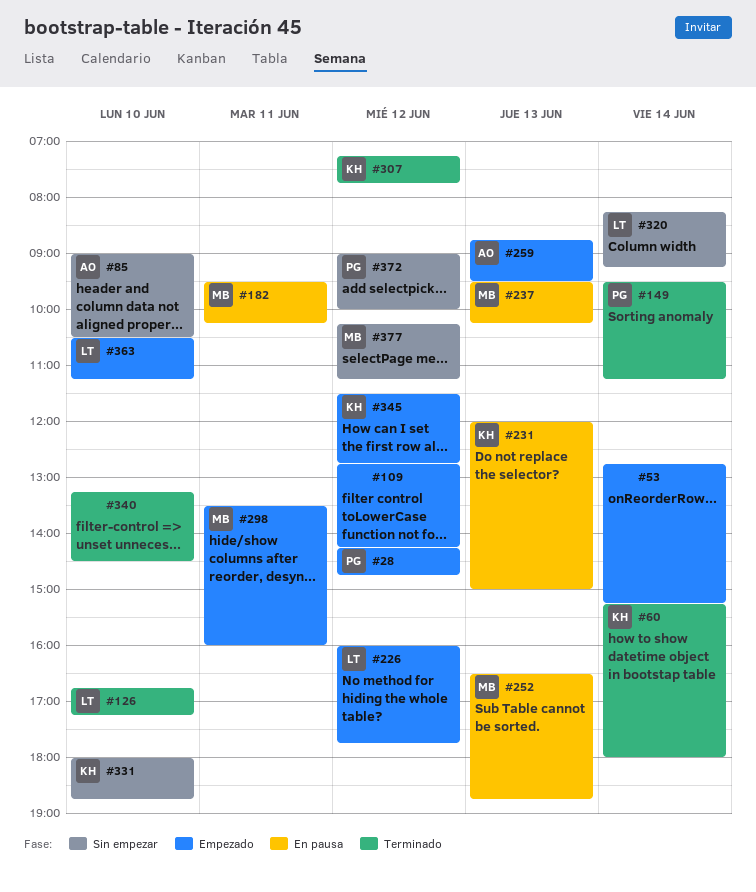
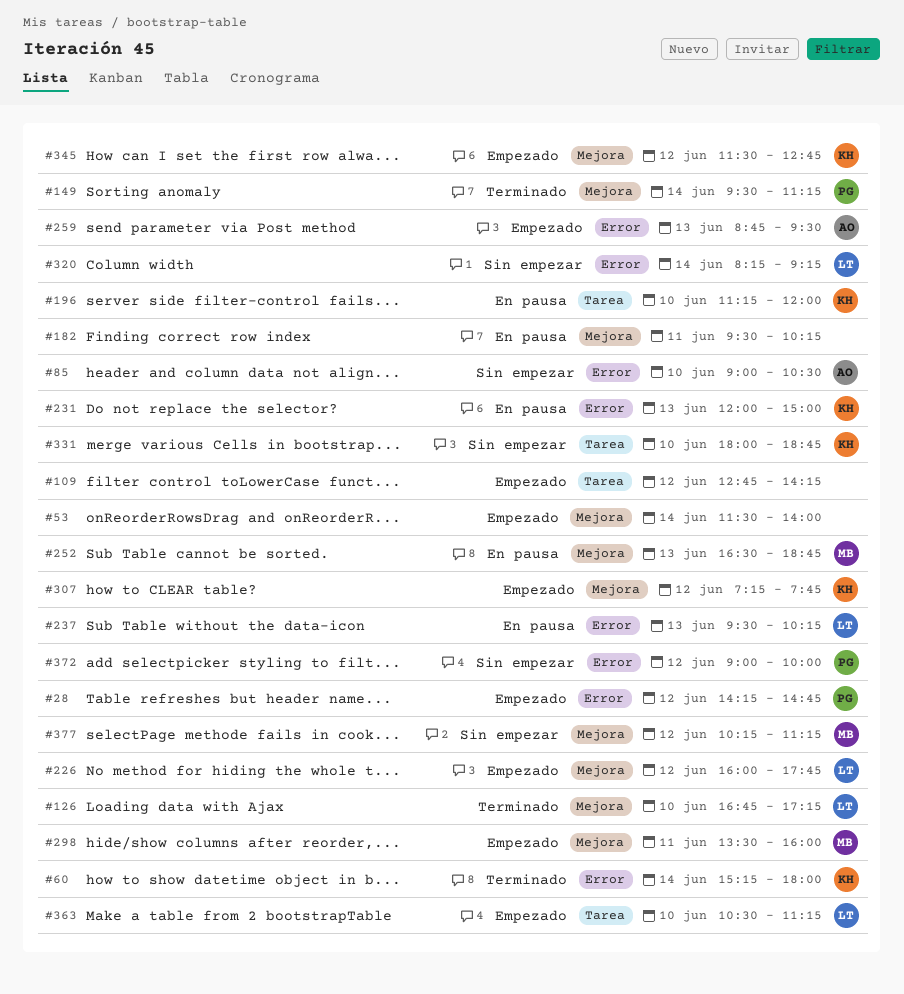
#53, begins: 12:45 -> 11:30
#53, ends: 15:15 -> 14:00
#182, owner: MB -> none
#196: none -> present
#237, owner: MB -> LT
#307, status: Terminado -> Empezado
#340: present -> none

